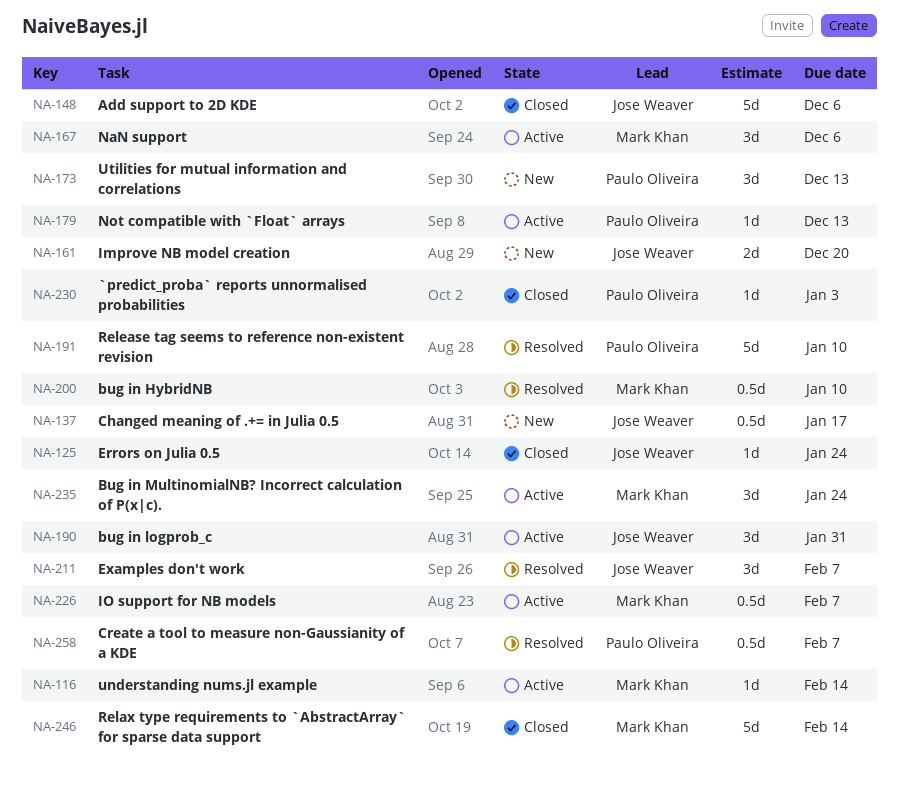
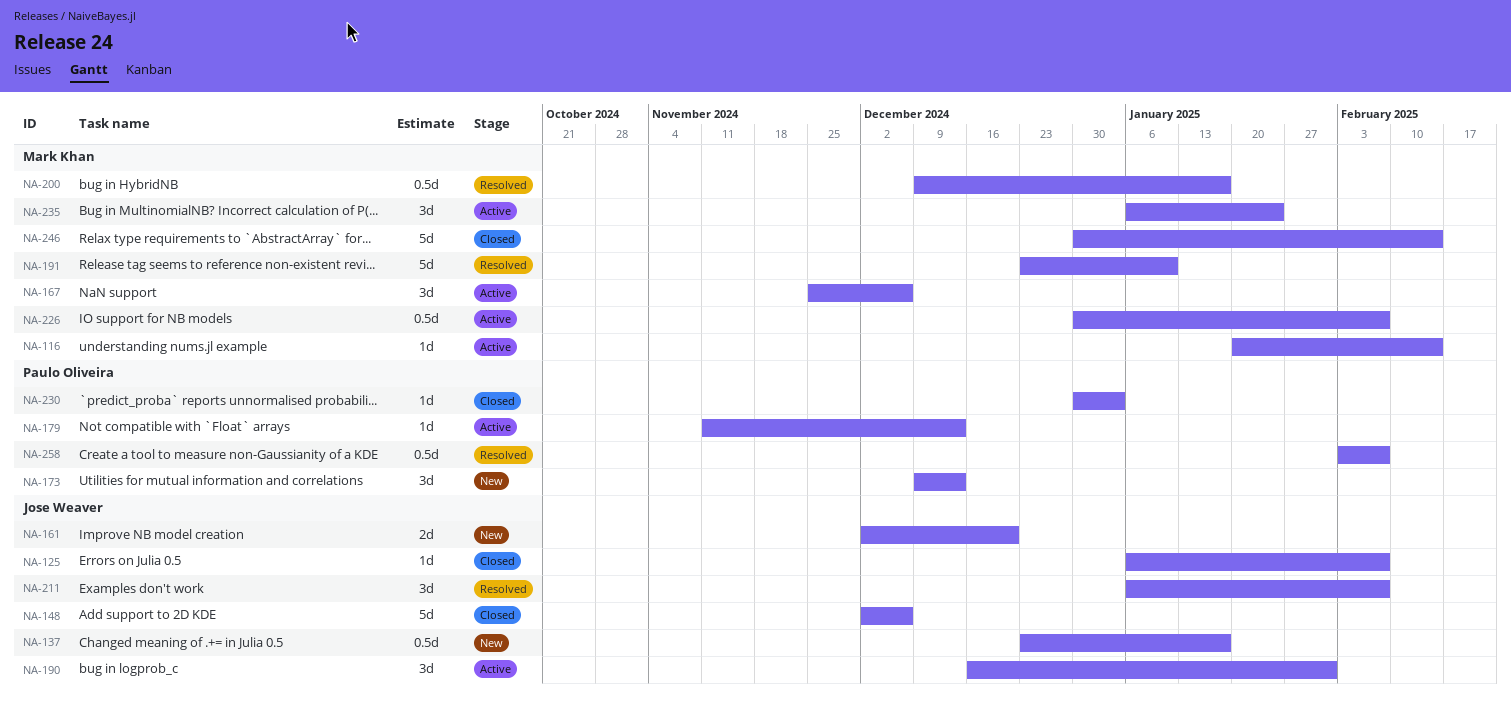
NA-125, due: Jan 24 -> Feb 7
NA-191, owner: Paulo Oliveira -> Mark Khan
NA-200, due: Jan 10 -> Jan 17

